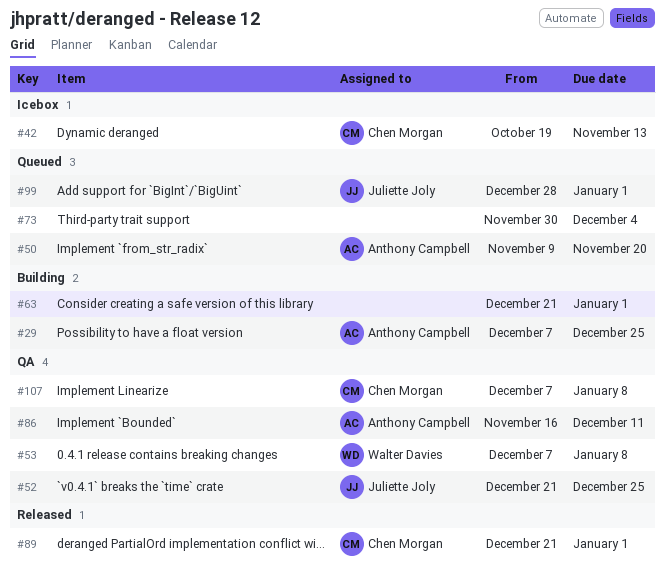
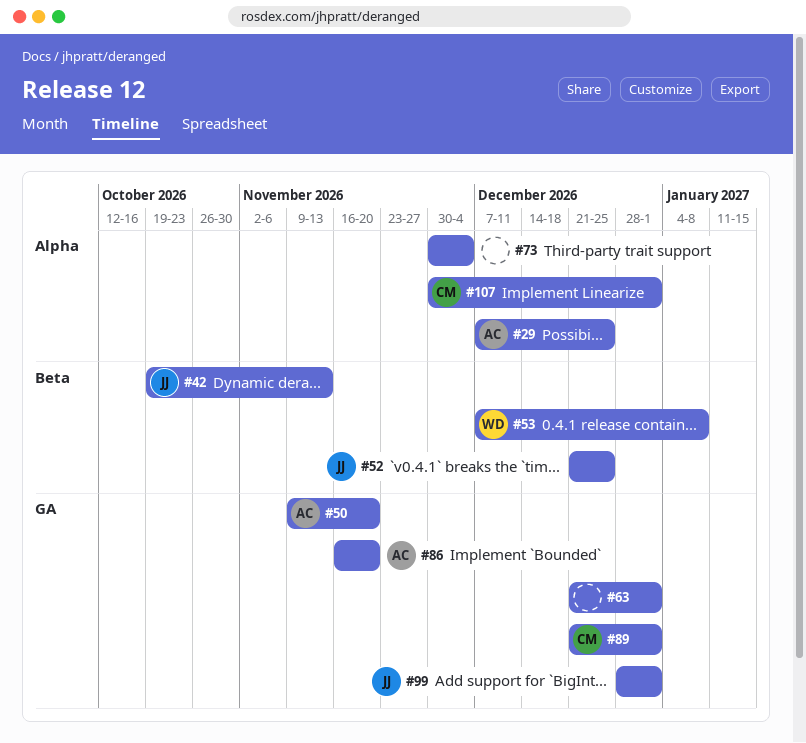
#42, owner: Chen Morgan -> Juliette Joly
#86, due: Dec 11 -> Nov 20
#107, start: Dec 7 -> Nov 30
#107, due: Jan 8 -> Jan 1

